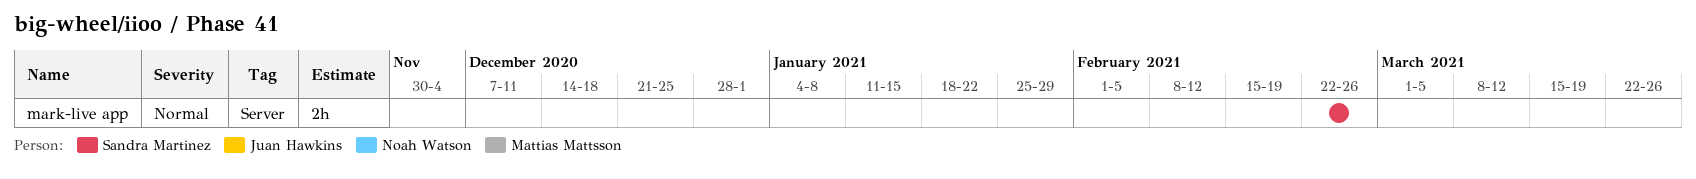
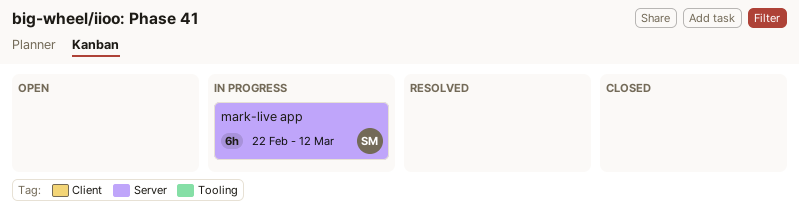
mark-live app, estimate: 2h -> 6h
mark-live app, due: Feb 26 -> Mar 12

